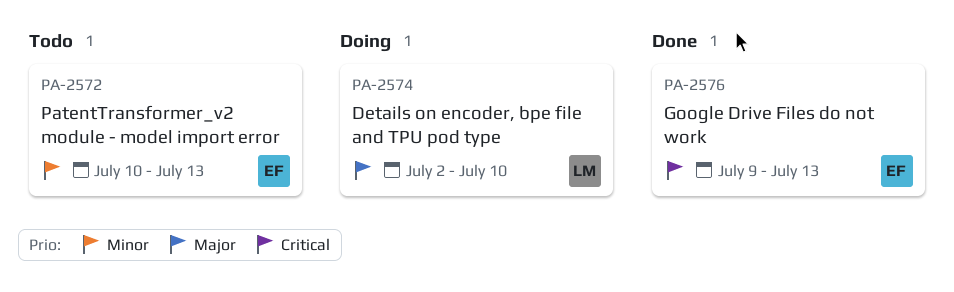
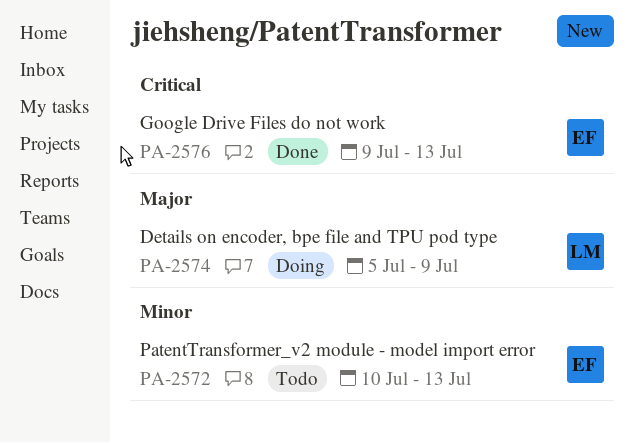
PA-2574, start: Jul 2 -> Jul 5
PA-2574, due: Jul 10 -> Jul 9

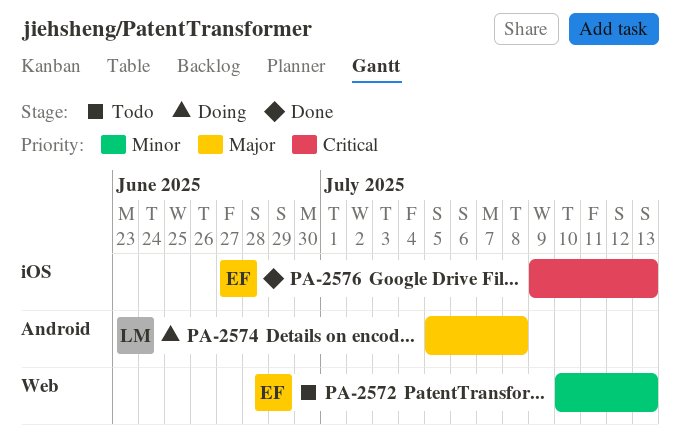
PA-2574, due: Jul 9 -> Jul 8

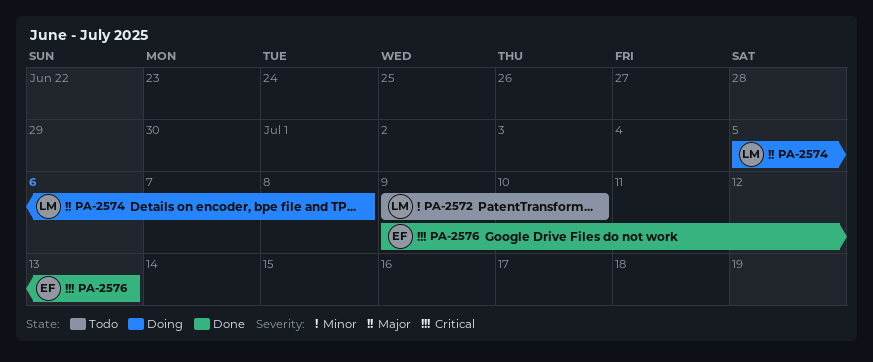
PA-2572, owner: EF -> LM
PA-2572, start: Jul 10 -> Jul 9
PA-2572, due: Jul 13 -> Jul 10

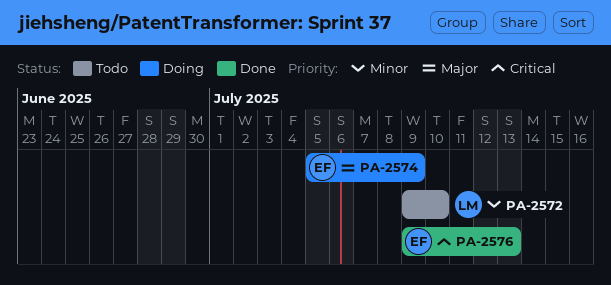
PA-2574, owner: LM -> EF
PA-2574, due: Jul 8 -> Jul 9

